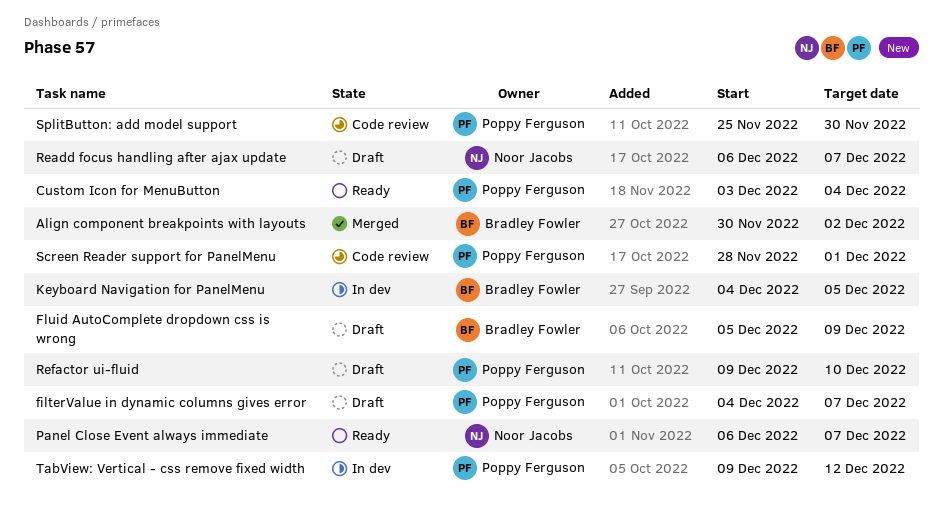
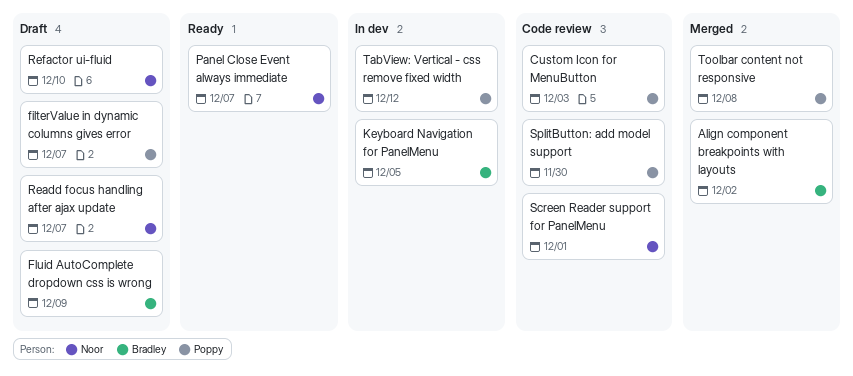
Custom Icon for MenuButton, status: Ready -> Code review
Custom Icon for MenuButton, due: Dec 4 -> Dec 3
Refactor ui-fluid, owner: Poppy Ferguson -> Noor Jacobs
Screen Reader support for PanelMenu, owner: Poppy Ferguson -> Noor Jacobs
Toolbar content not responsive: none -> present

